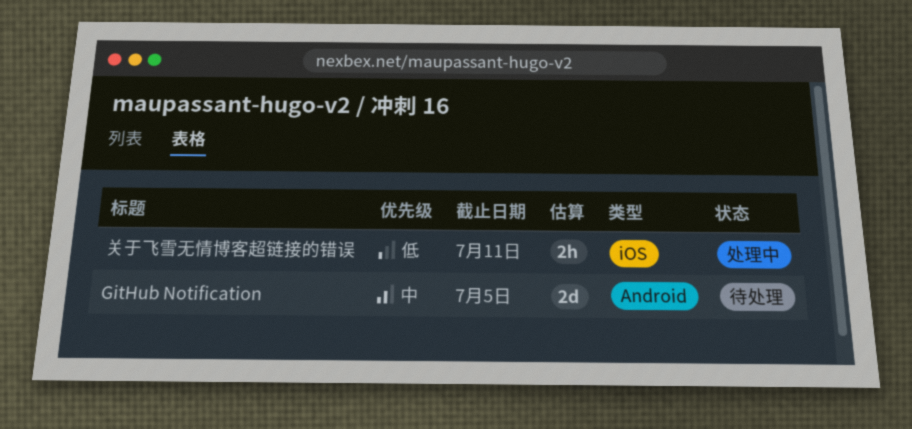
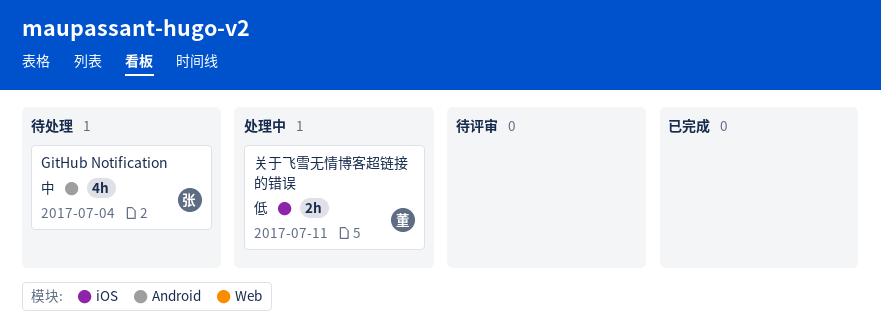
GitHub Notification, estimate: 2d -> 4h
GitHub Notification, due: Jul 5 -> Jul 4

